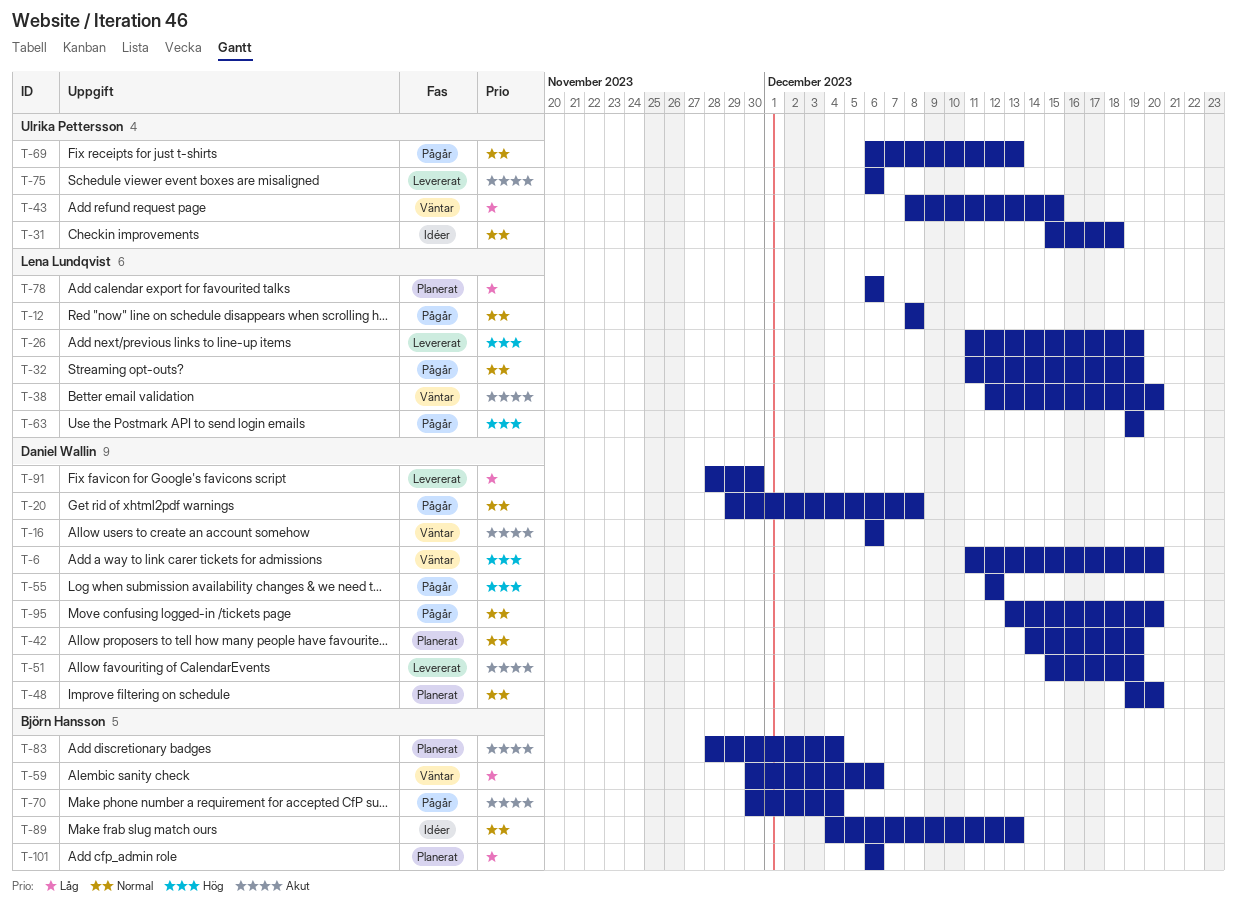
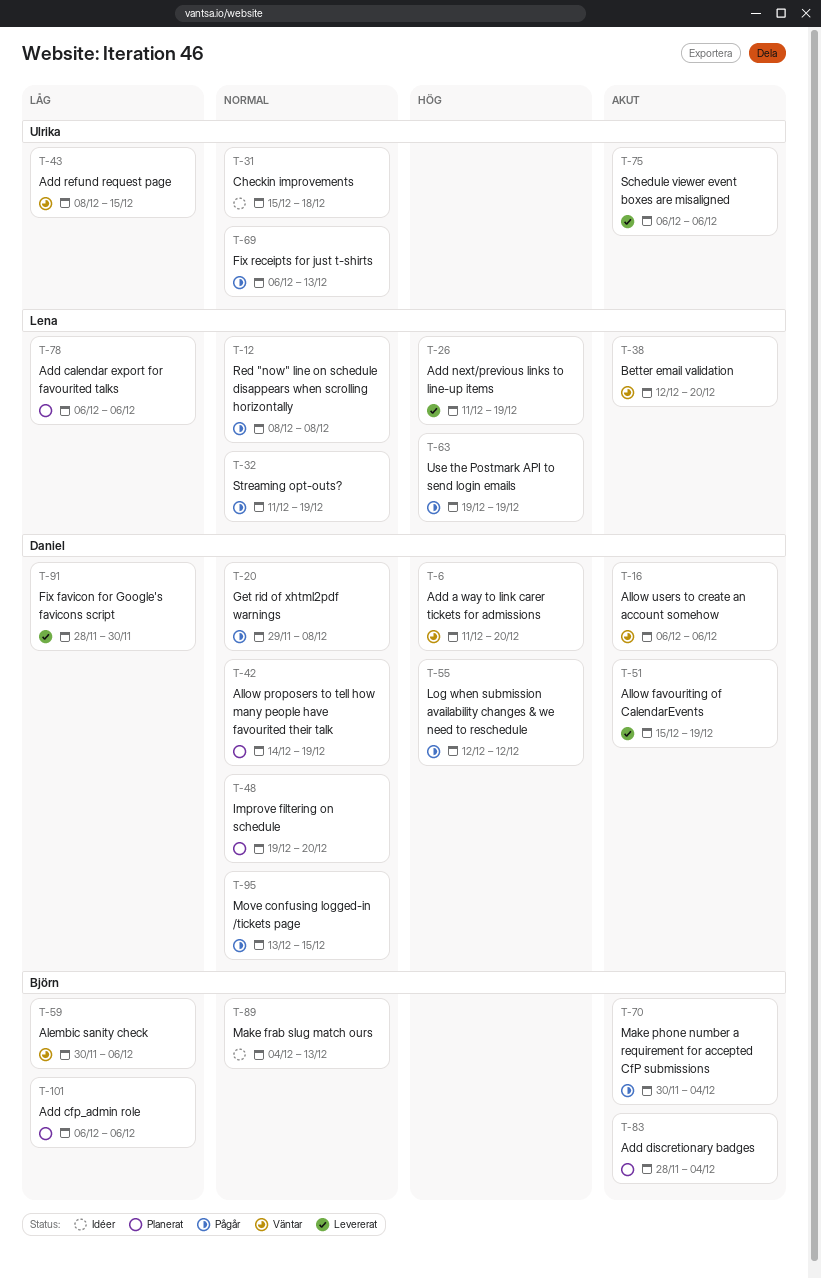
T-95, due: Dec 20 -> Dec 15

